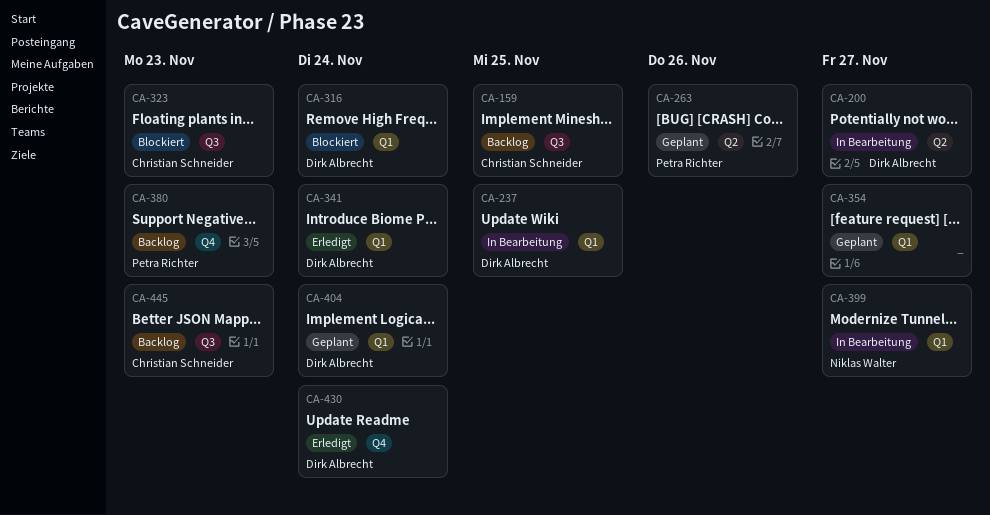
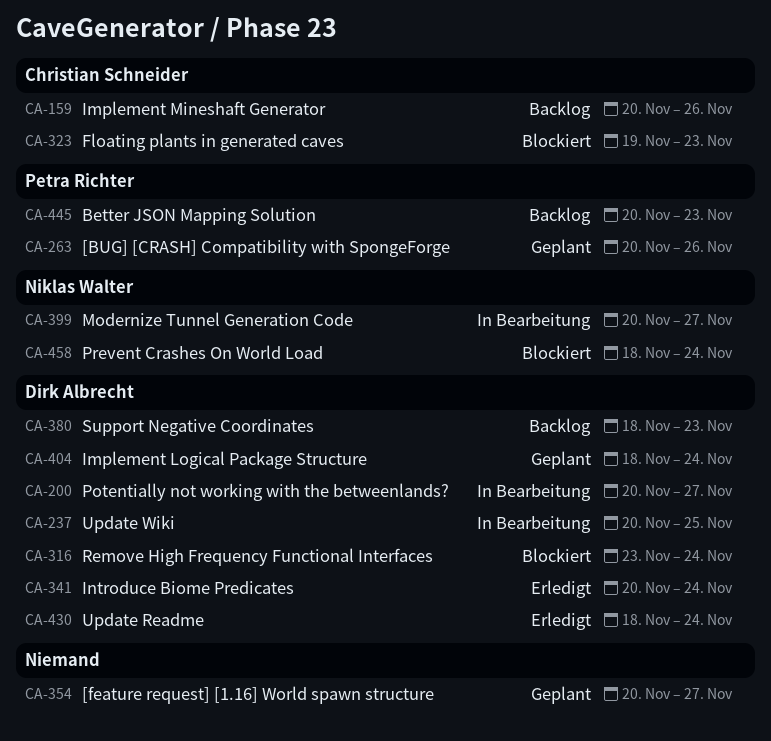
CA-159, due: Nov 25 -> Nov 26
CA-380, owner: Petra Richter -> Dirk Albrecht
CA-445, owner: Christian Schneider -> Petra Richter
CA-458: none -> present

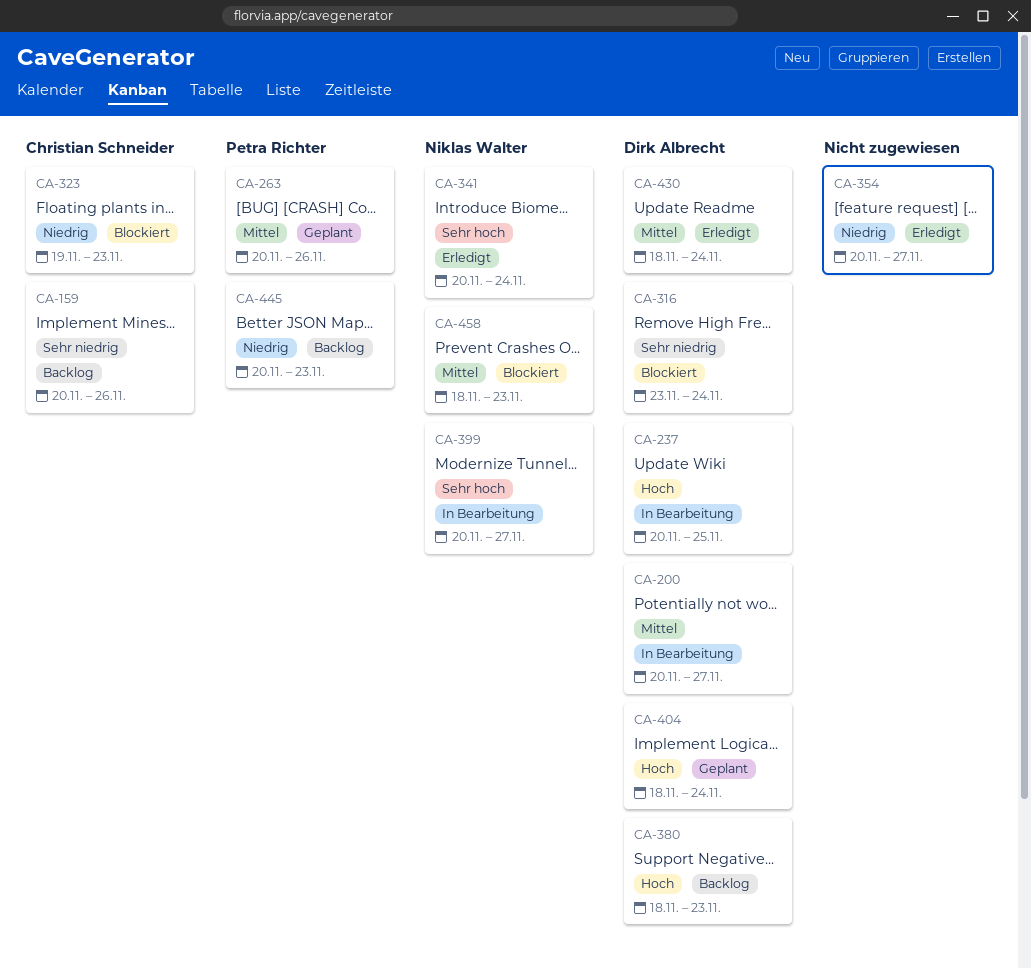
CA-341, owner: Dirk Albrecht -> Niklas Walter
CA-354, status: Geplant -> Erledigt
CA-458, due: Nov 24 -> Nov 23

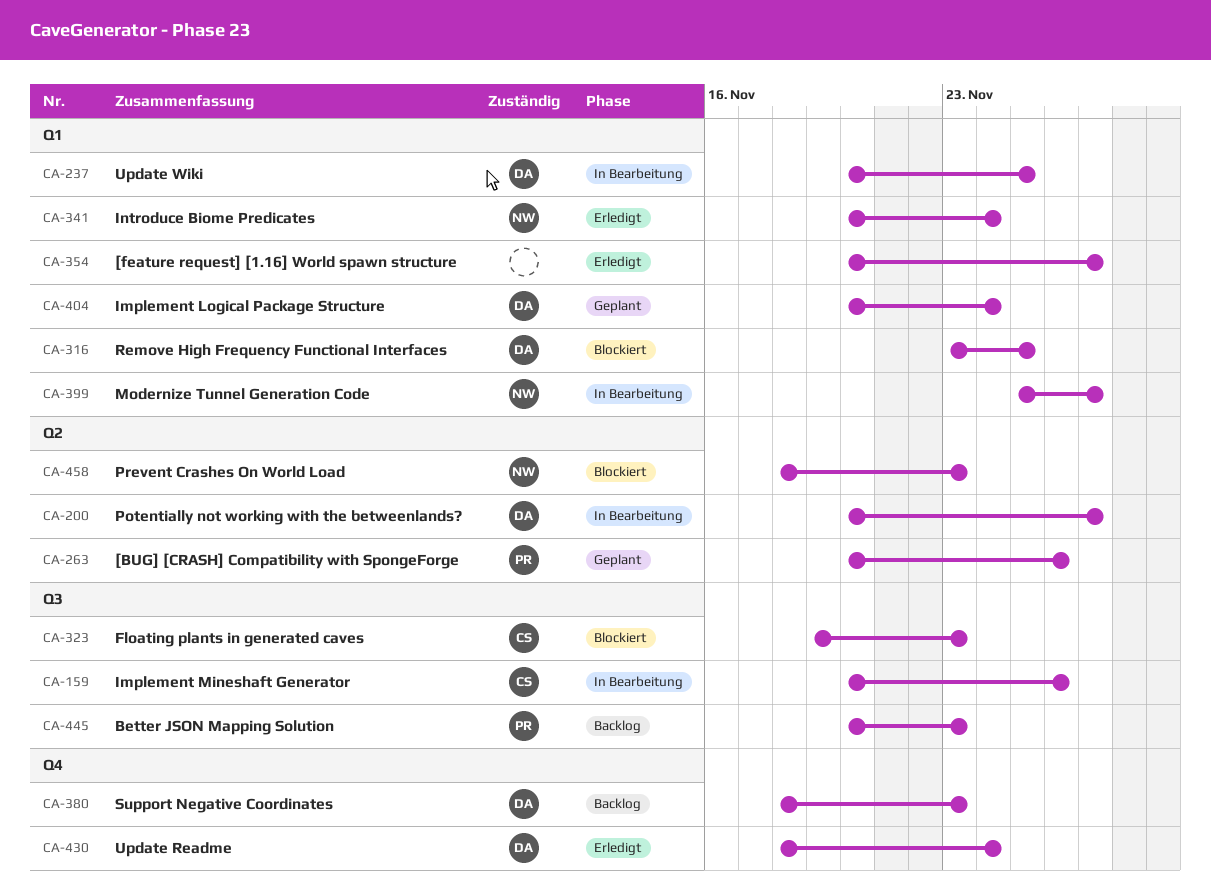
CA-159, status: Backlog -> In Bearbeitung
CA-316, due: Nov 24 -> Nov 25
CA-399, start: Nov 20 -> Nov 25
CA-404, start: Nov 18 -> Nov 20

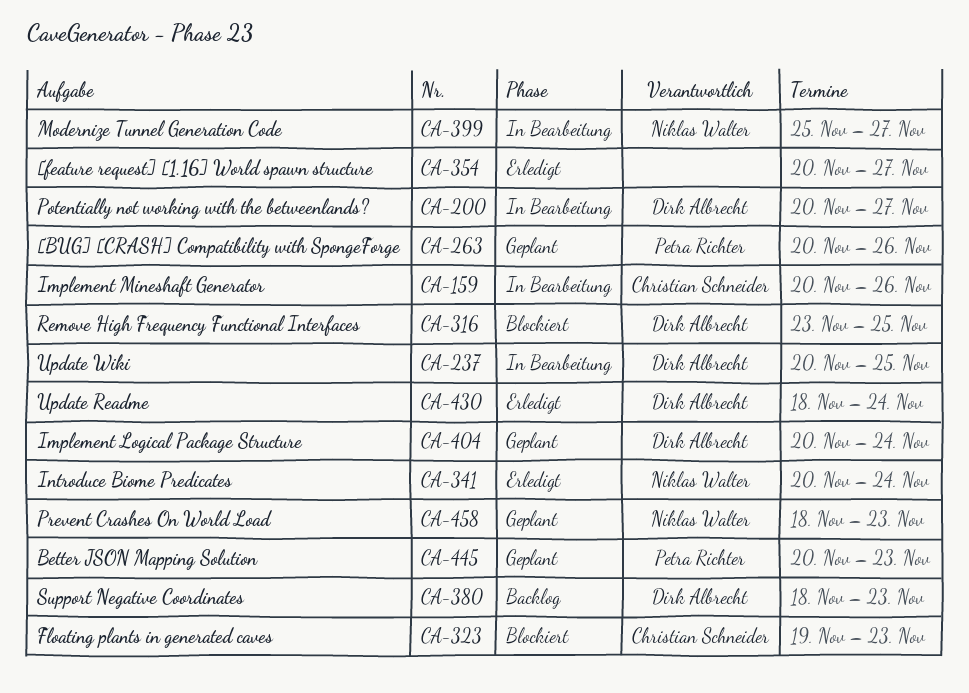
CA-445, status: Backlog -> Geplant
CA-458, status: Blockiert -> Geplant

